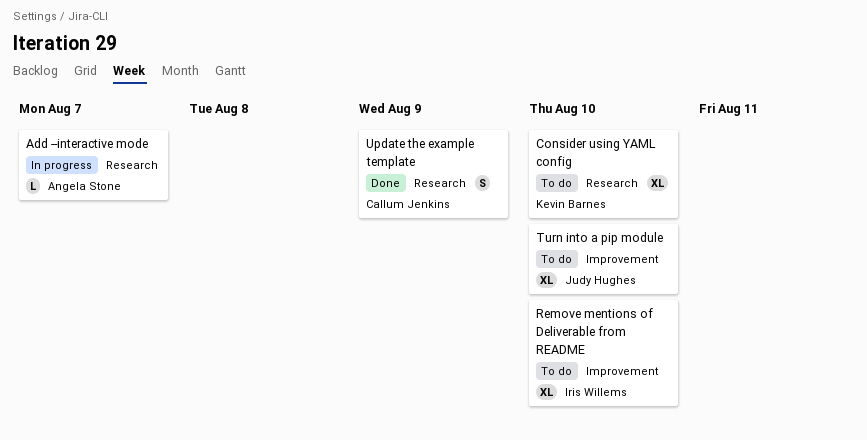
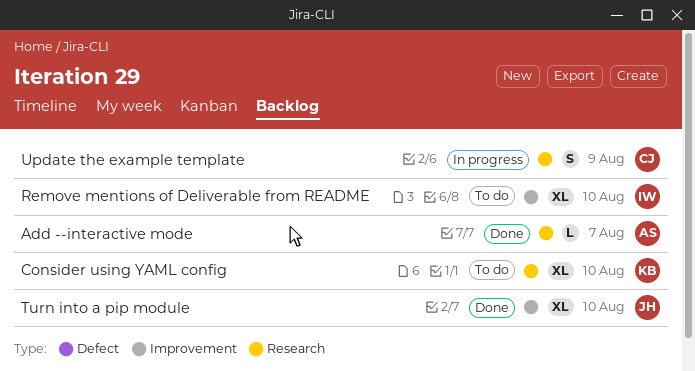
Add --interactive mode, status: In progress -> Done
Turn into a pip module, status: To do -> Done
Update the example template, status: Done -> In progress

